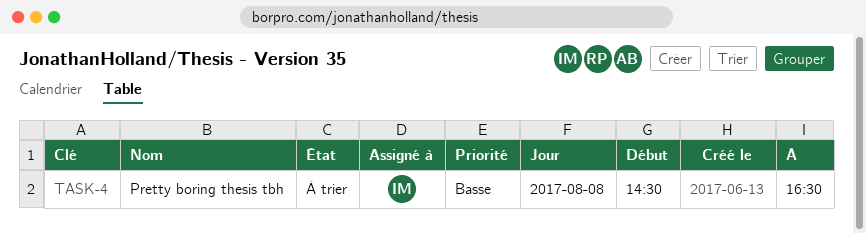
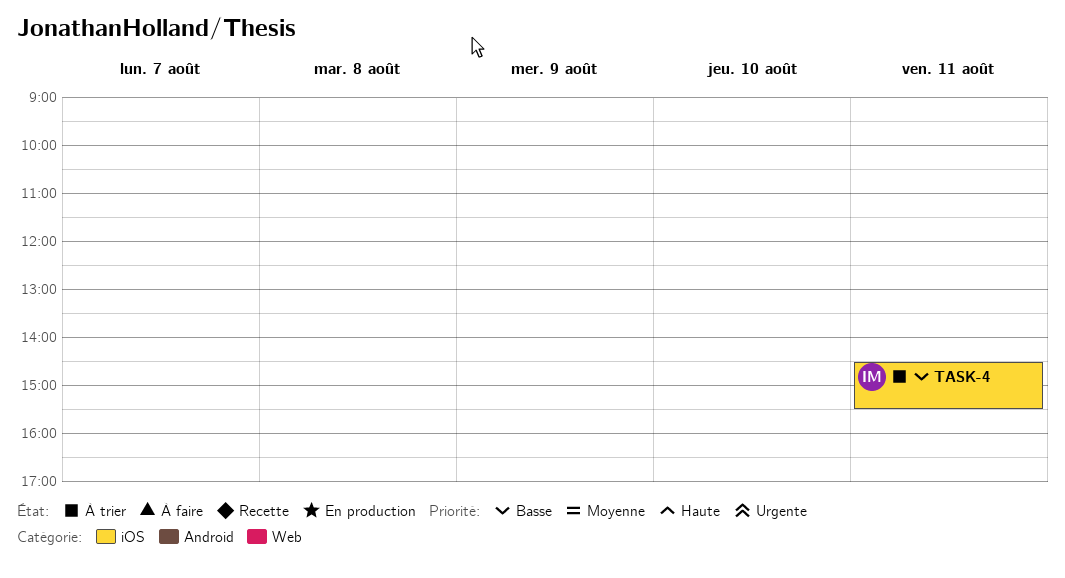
TASK-4, day: Aug 8 -> Aug 11
TASK-4, ends: 16:30 -> 15:30

